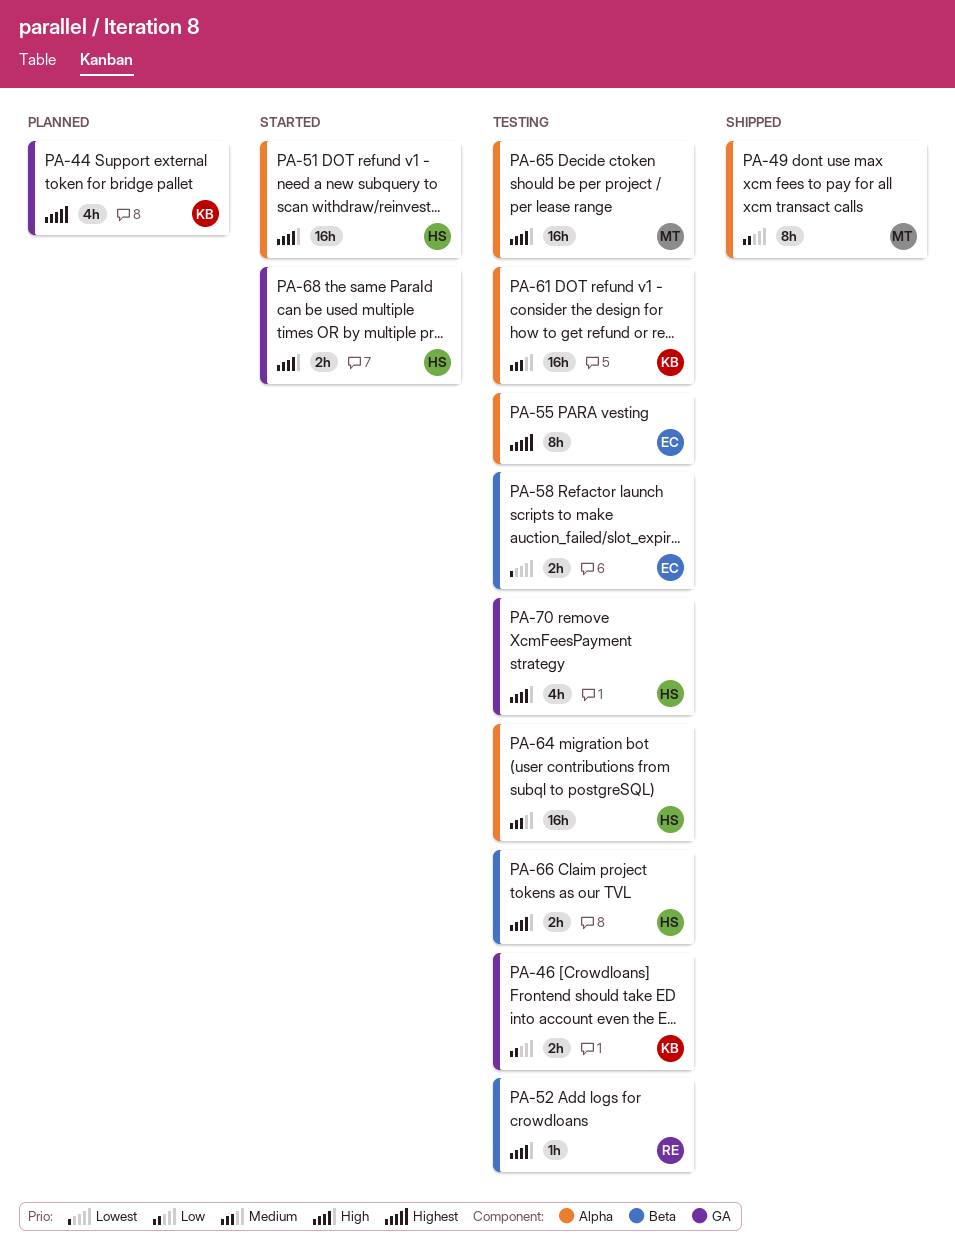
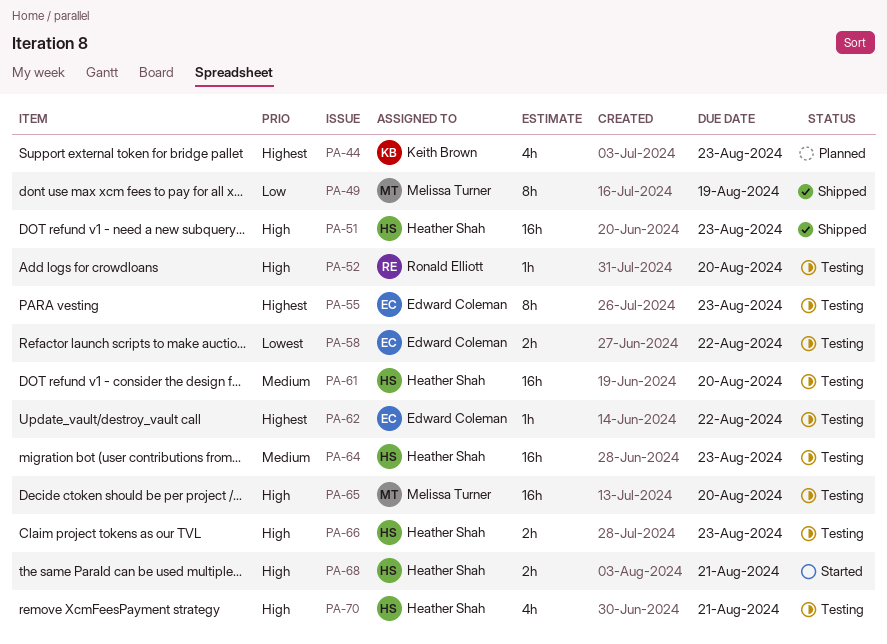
PA-46: present -> none
PA-51, status: Started -> Shipped
PA-61, owner: Keith Brown -> Heather Shah
PA-62: none -> present

